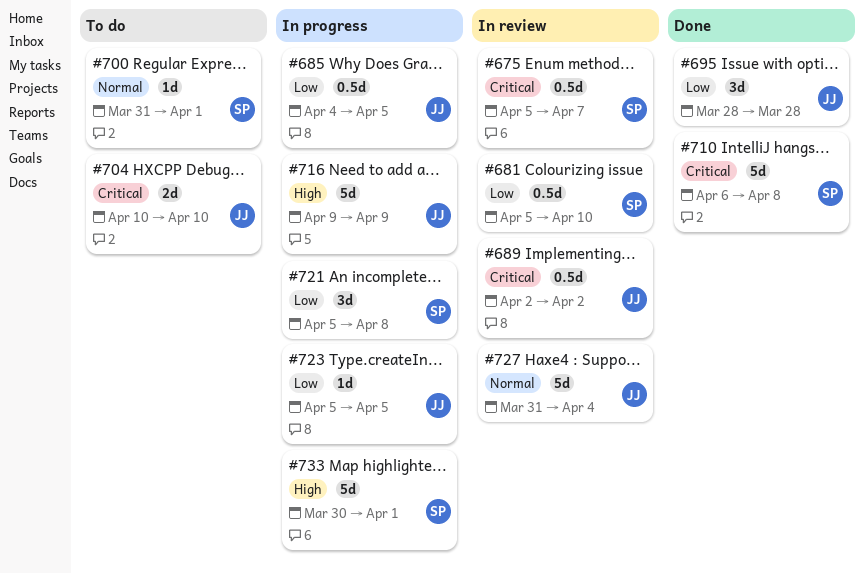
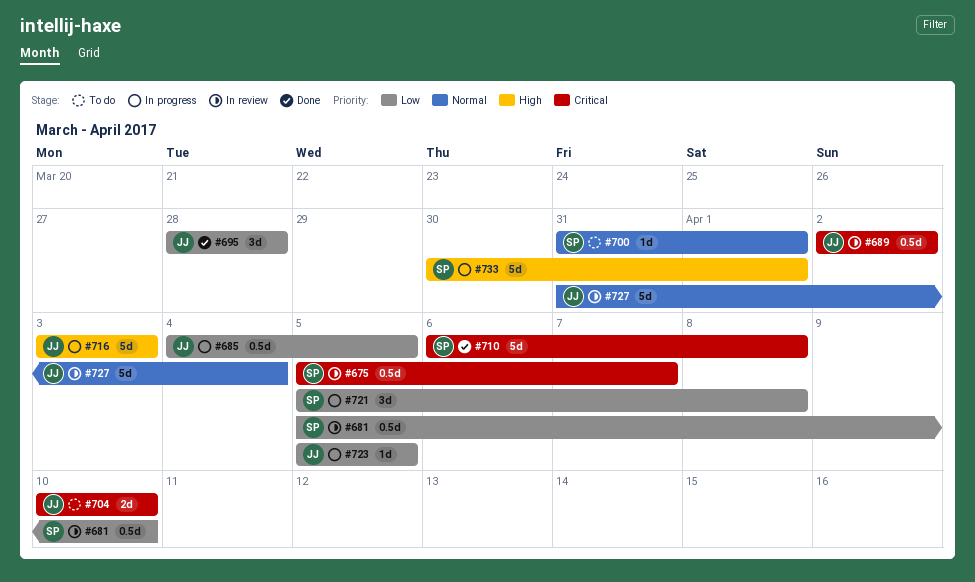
#716, start: Apr 9 -> Apr 3
#716, due: Apr 9 -> Apr 3

